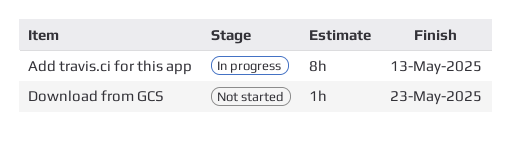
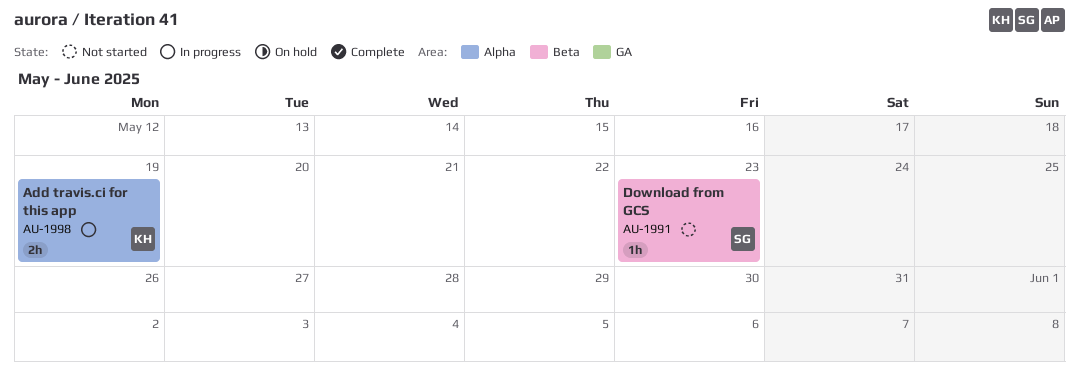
Add travis.ci for this app, estimate: 8h -> 2h
Add travis.ci for this app, due: May 13 -> May 19

